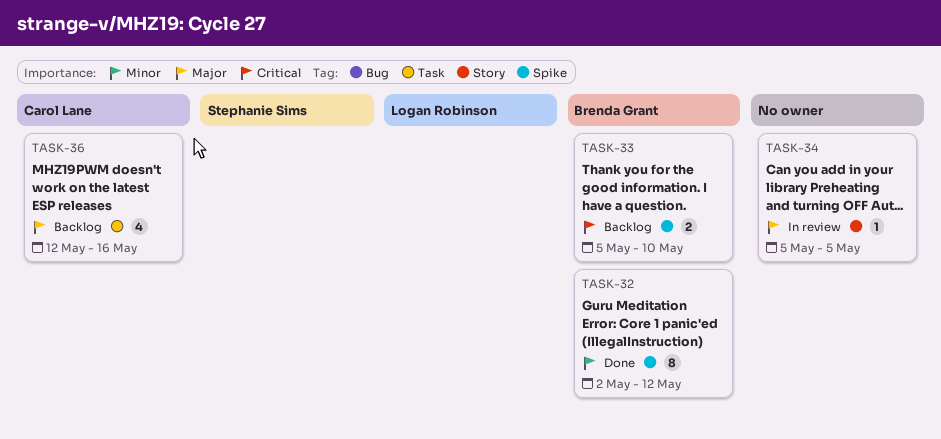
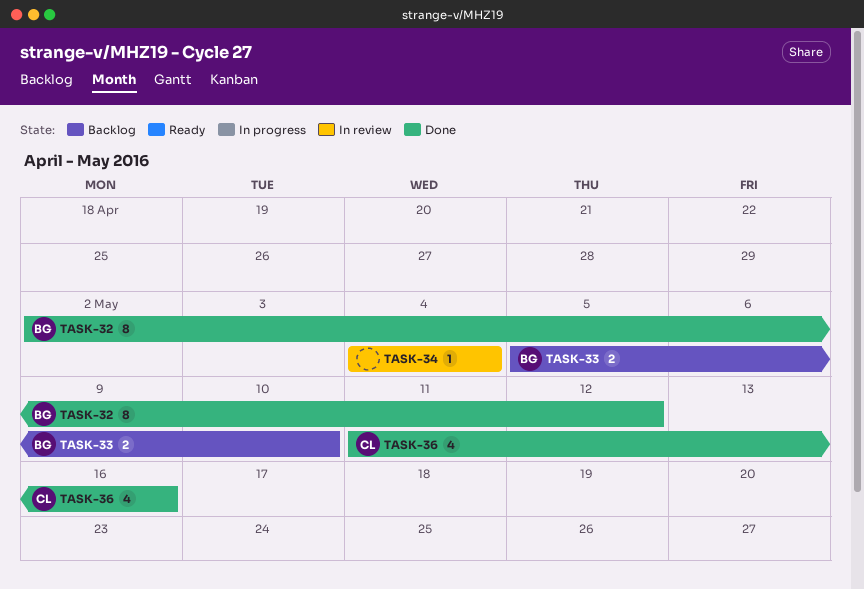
TASK-34, start: May 5 -> May 4
TASK-34, due: May 5 -> May 4
TASK-36, status: Backlog -> Done
TASK-36, start: May 12 -> May 11

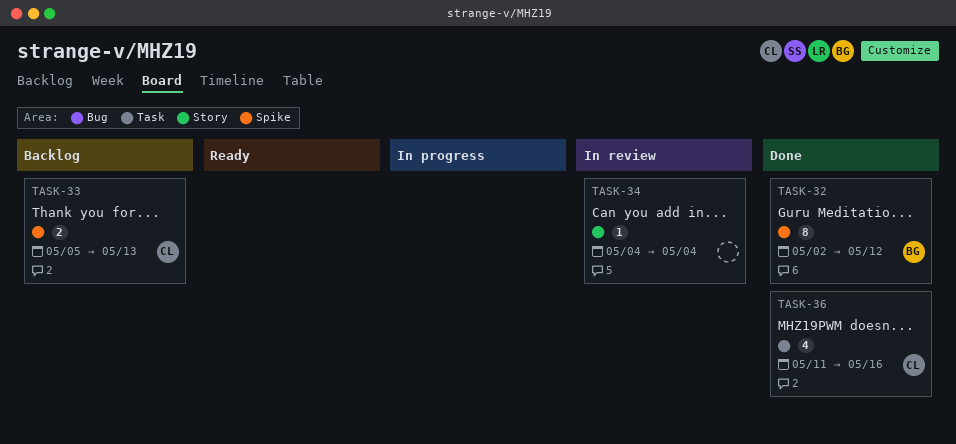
TASK-33, owner: BG -> CL
TASK-33, due: May 10 -> May 13

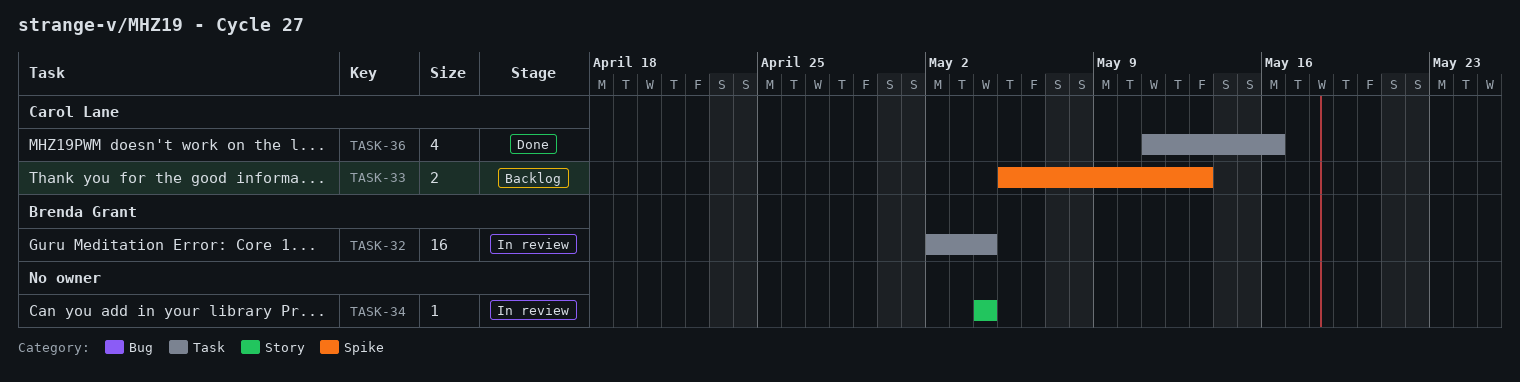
TASK-32, status: Done -> In review
TASK-32, label: Spike -> Task
TASK-32, estimate: 8 -> 16
TASK-32, due: May 12 -> May 4

